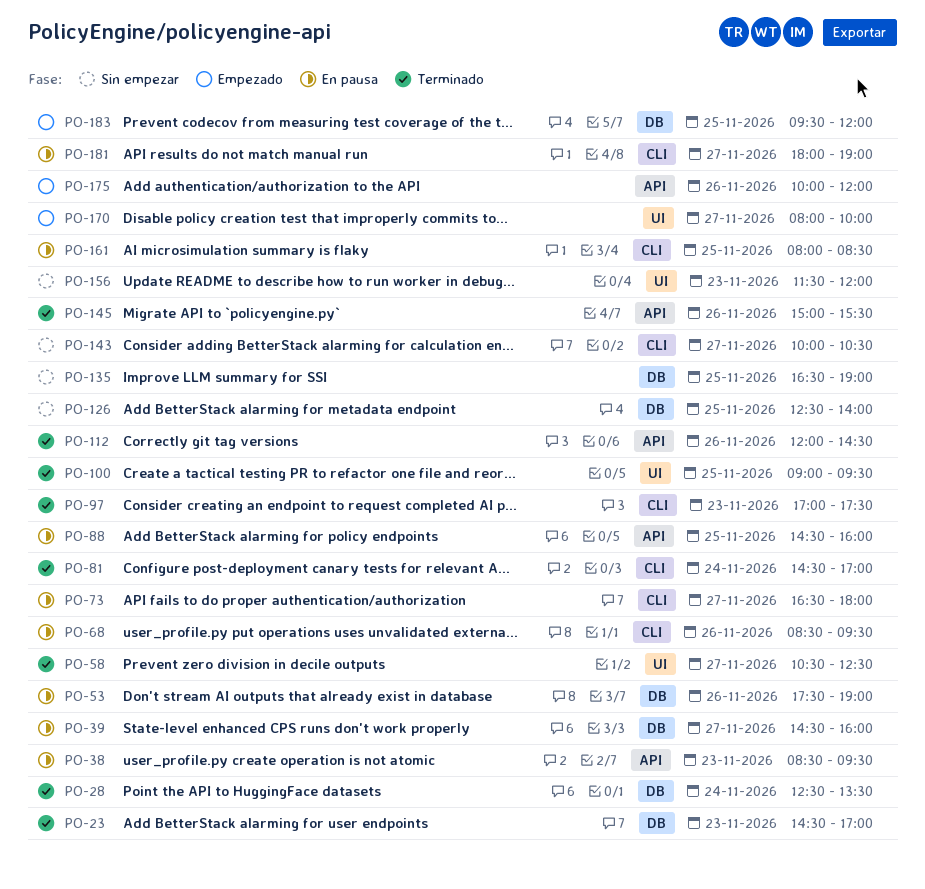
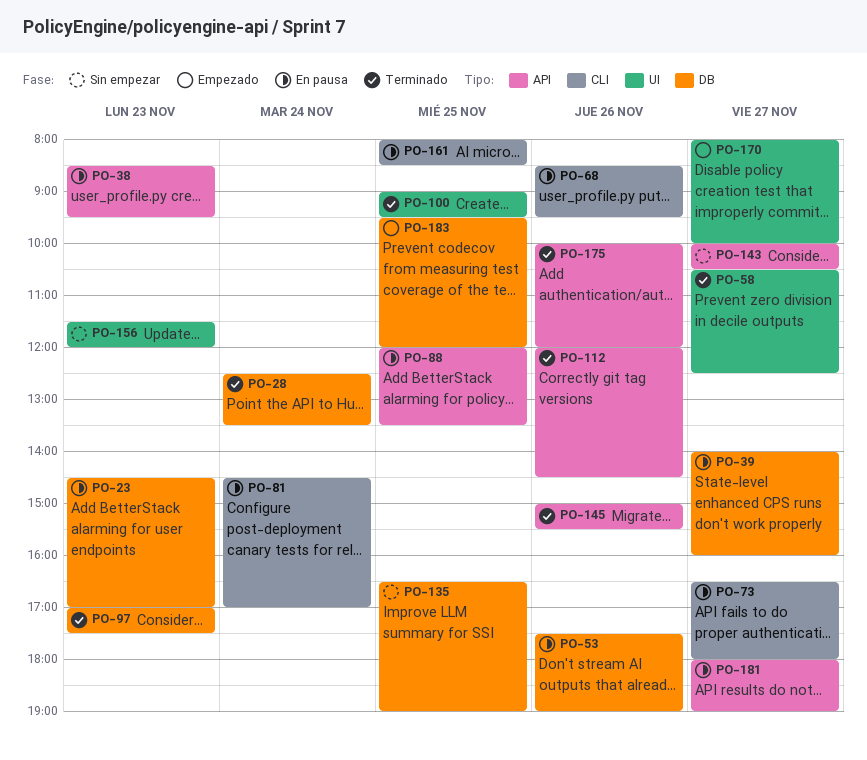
PO-23, status: Terminado -> En pausa
PO-39, begins: 14:30 -> 14:00
PO-81, status: Terminado -> En pausa
PO-88, begins: 14:30 -> 12:00
PO-88, ends: 16:00 -> 13:30
PO-97, label: CLI -> DB
PO-126: present -> none
PO-143, label: CLI -> API
PO-175, status: Empezado -> Terminado
PO-181, label: CLI -> API

